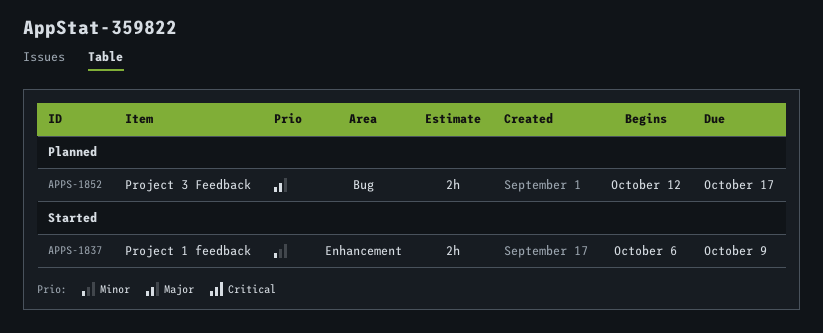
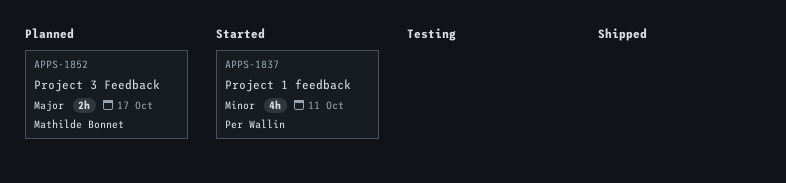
APPS-1837, estimate: 2h -> 4h
APPS-1837, due: Oct 9 -> Oct 11

